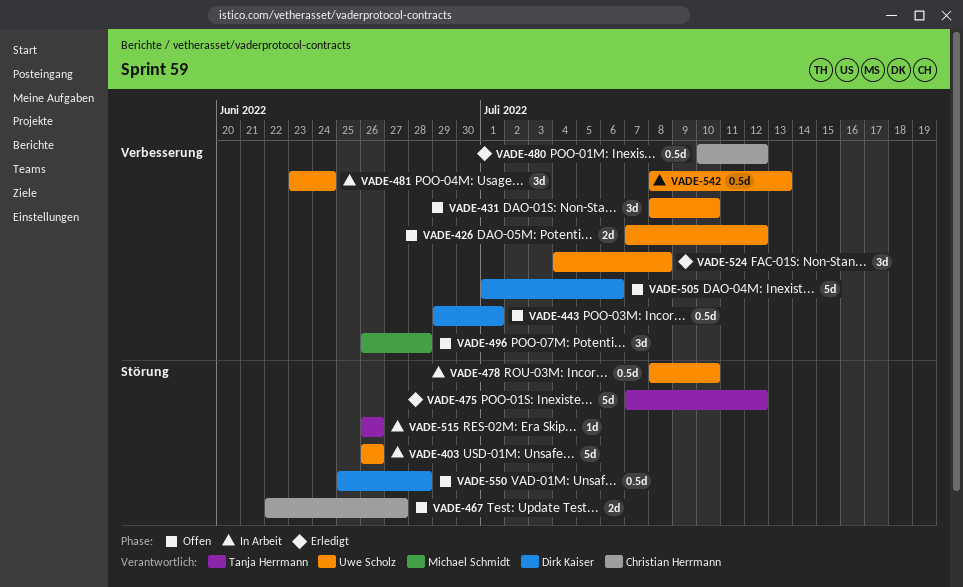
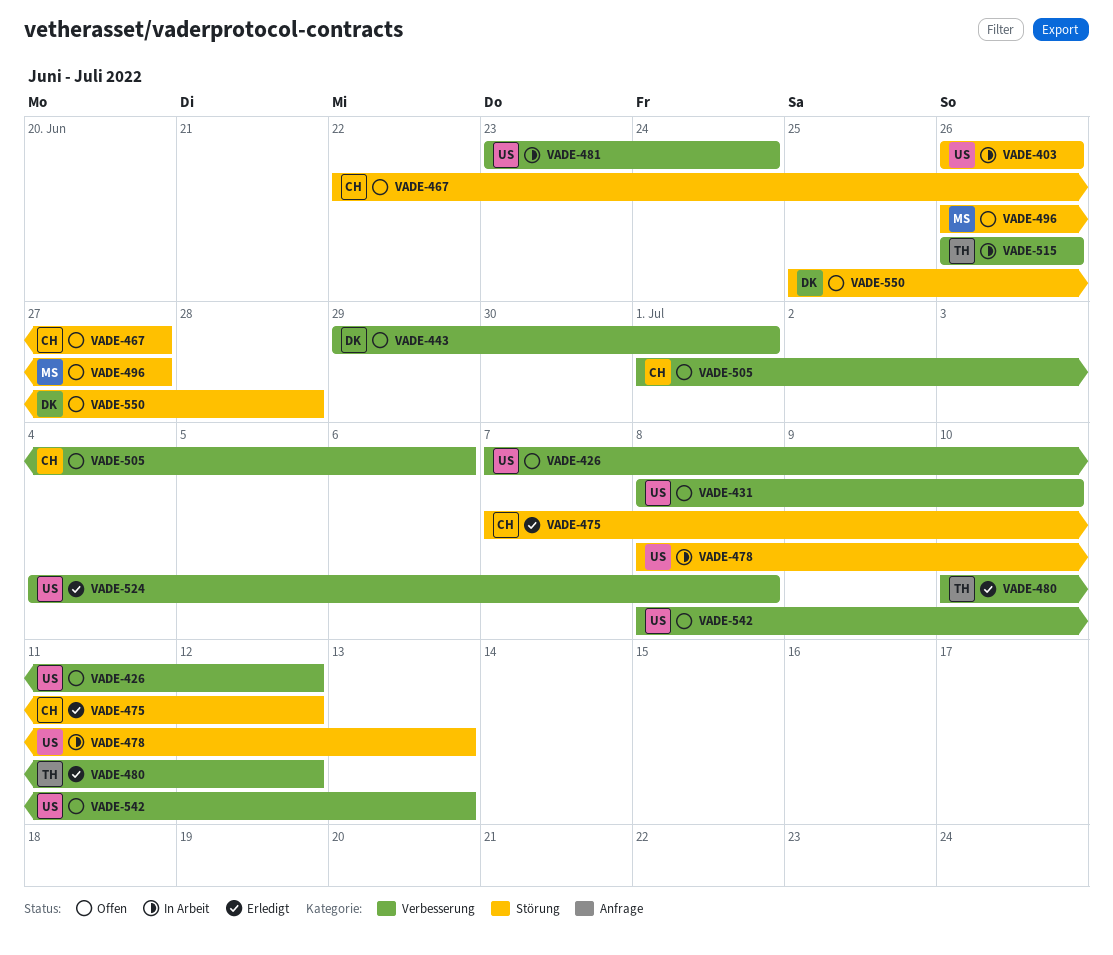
VADE-475, owner: Tanja Herrmann -> Christian Herrmann
VADE-478, due: Jul 10 -> Jul 13
VADE-480, owner: Christian Herrmann -> Tanja Herrmann
VADE-496, label: Verbesserung -> Störung
VADE-496, due: Jun 28 -> Jun 27
VADE-505, owner: Dirk Kaiser -> Christian Herrmann
VADE-515, label: Störung -> Verbesserung
VADE-542, status: In Arbeit -> Offen

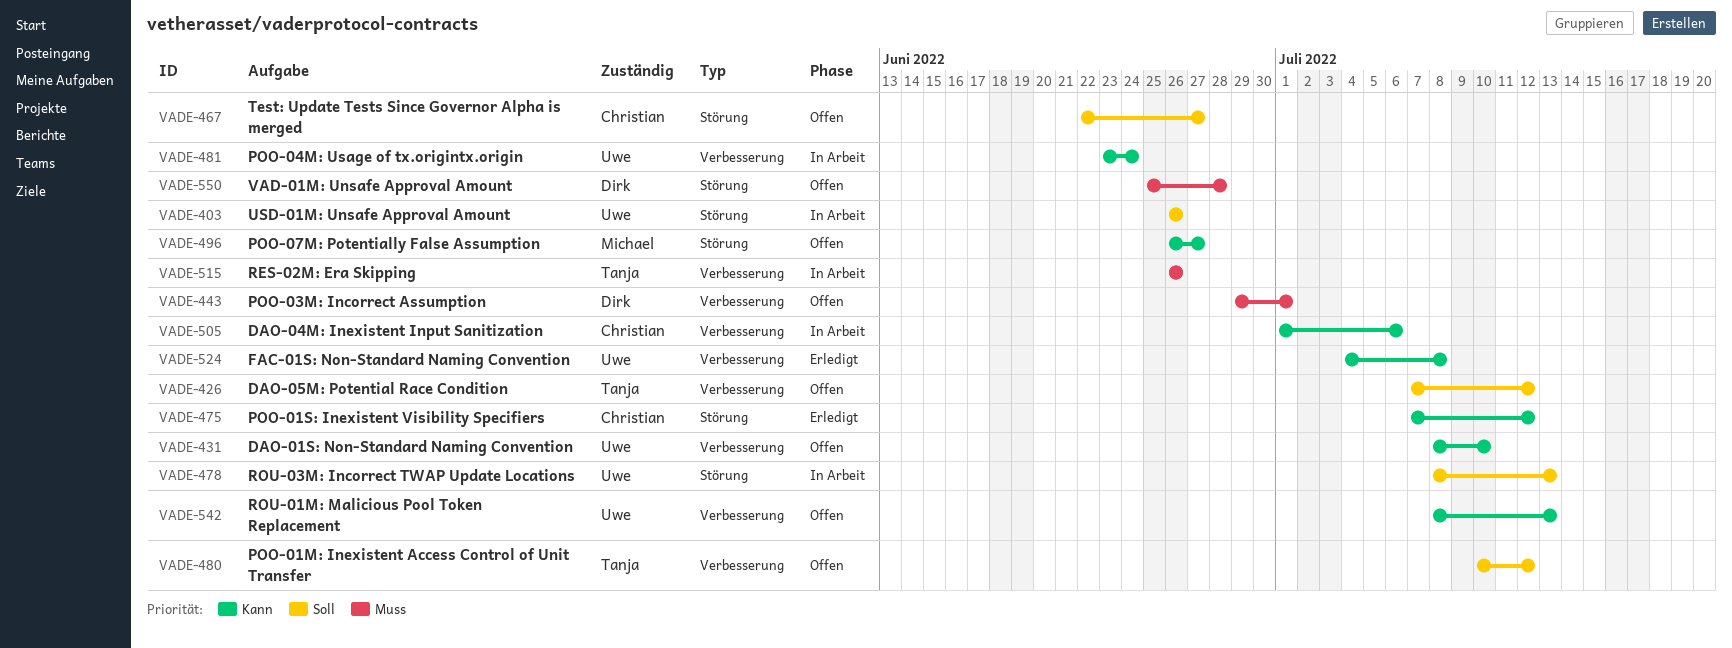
VADE-426, owner: Uwe -> Tanja
VADE-480, status: Erledigt -> Offen
VADE-505, status: Offen -> In Arbeit

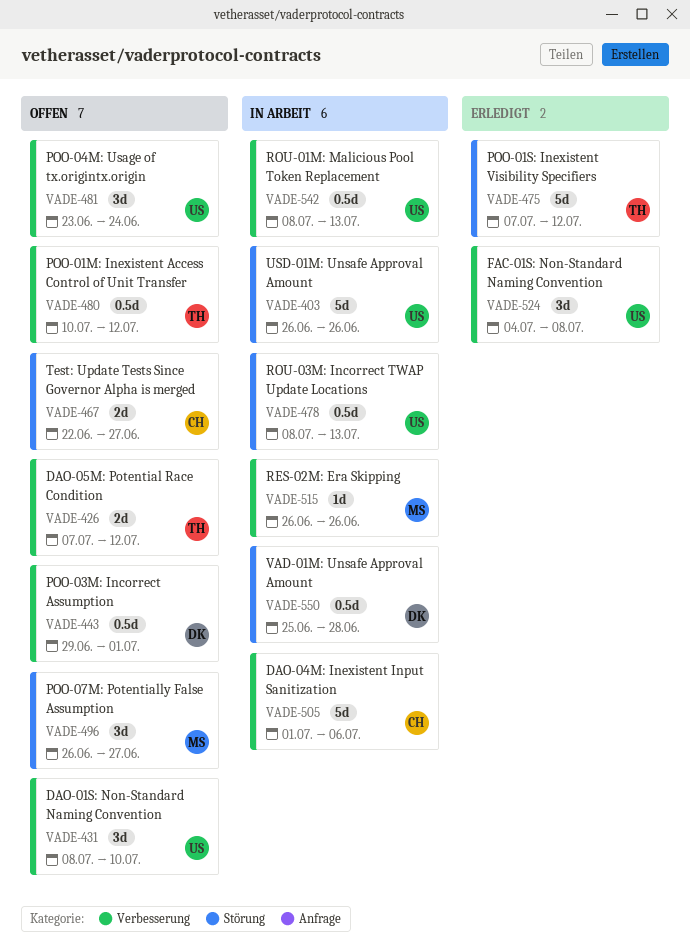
VADE-475, owner: Christian -> Tanja
VADE-481, status: In Arbeit -> Offen
VADE-515, owner: Tanja -> Michael
VADE-542, status: Offen -> In Arbeit
VADE-550, status: Offen -> In Arbeit

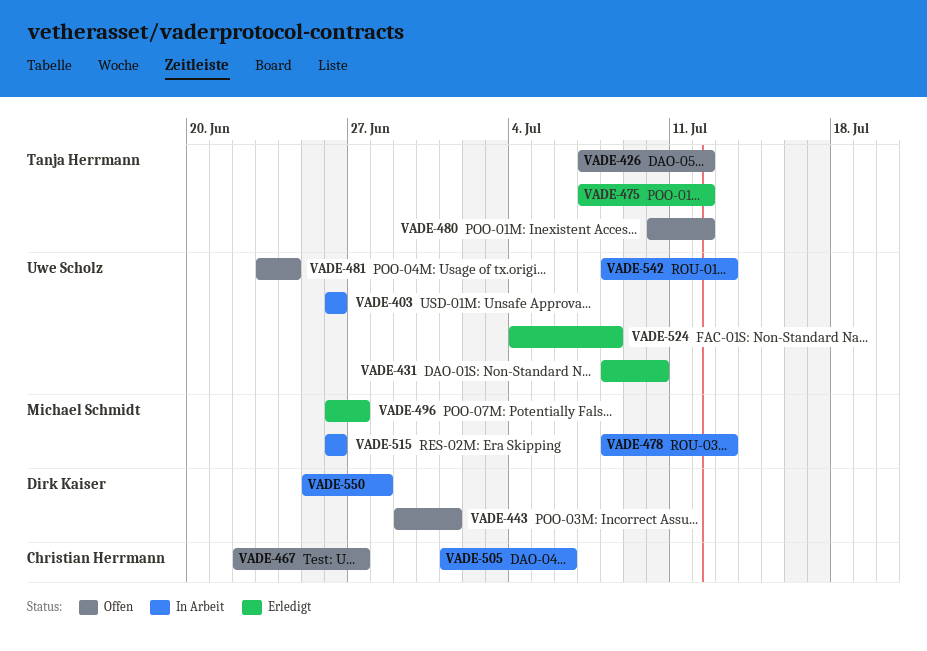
VADE-431, status: Offen -> Erledigt
VADE-478, owner: Uwe Scholz -> Michael Schmidt
VADE-496, status: Offen -> Erledigt

